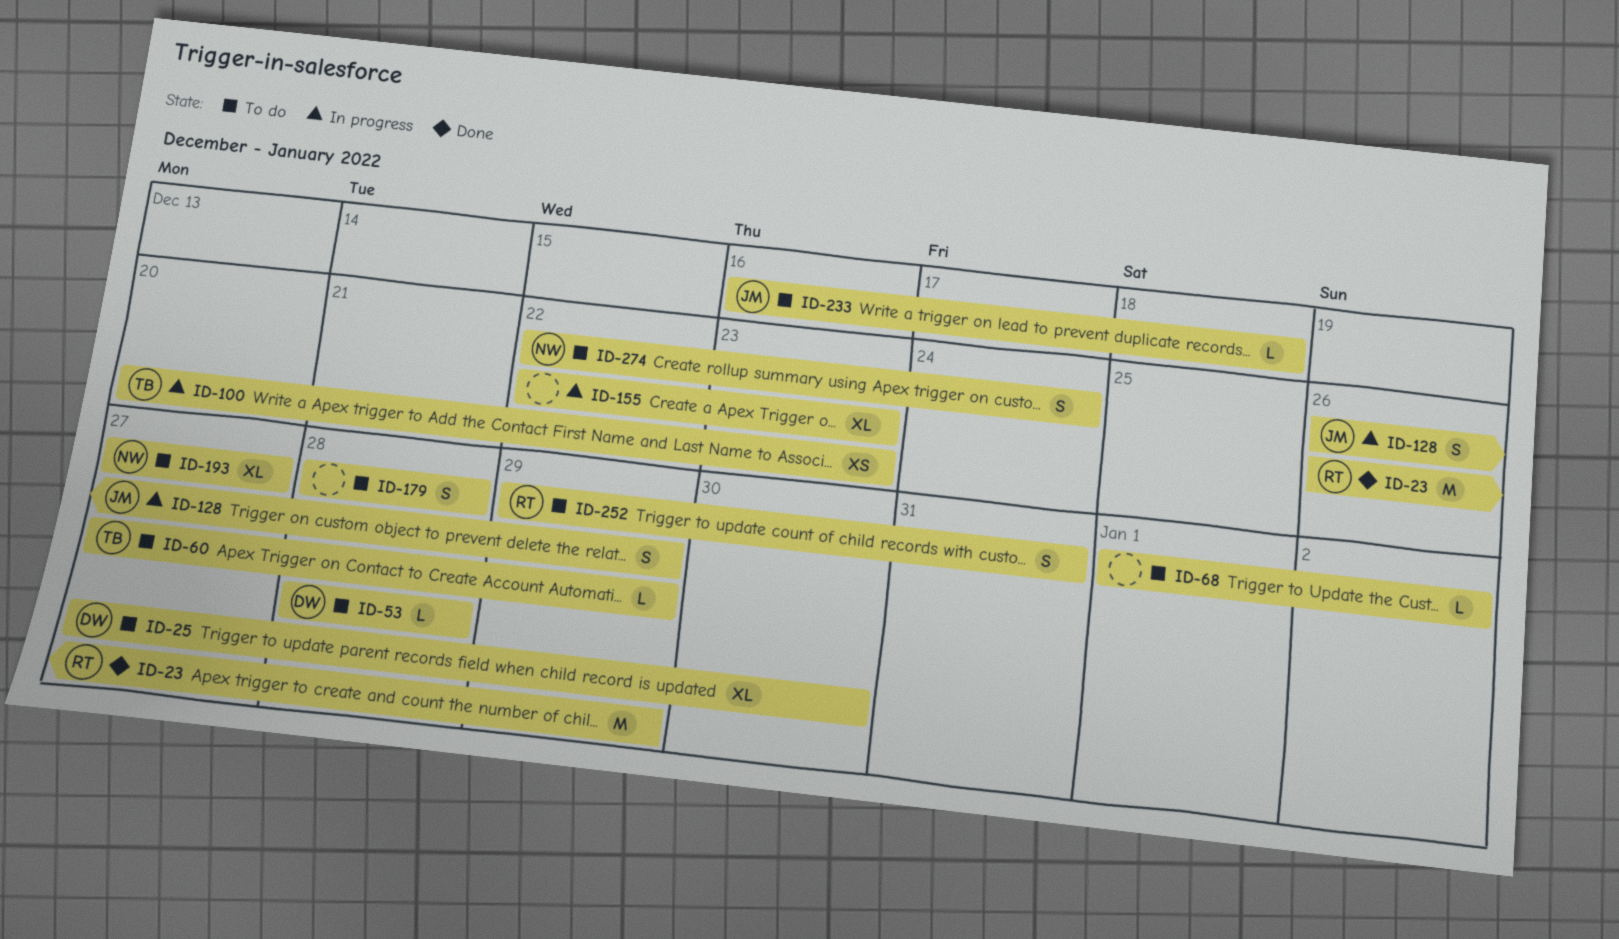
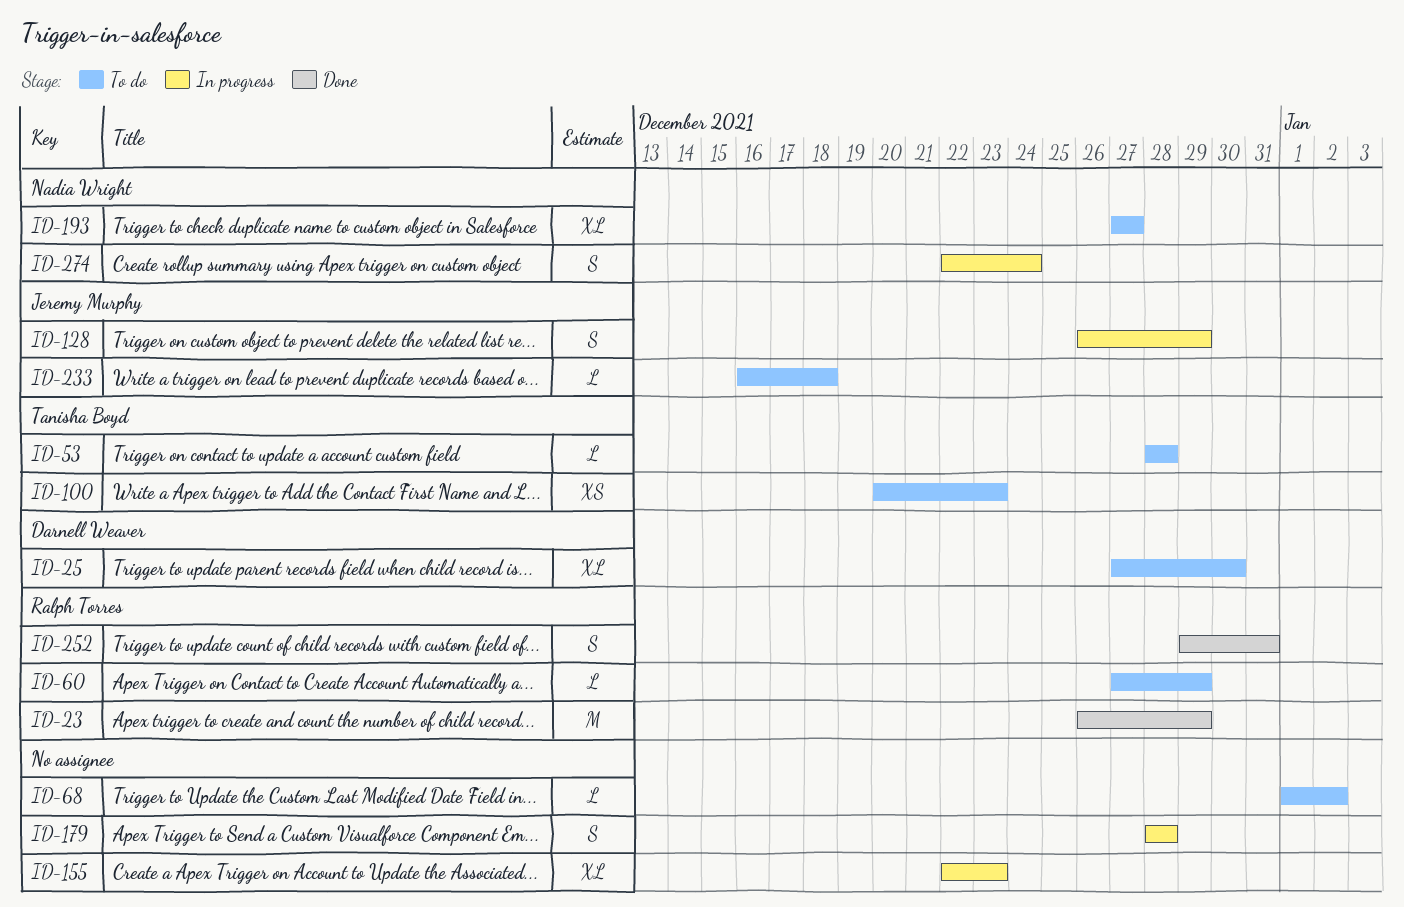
ID-53, owner: Darnell Weaver -> Tanisha Boyd
ID-60, owner: Tanisha Boyd -> Ralph Torres
ID-100, status: In progress -> To do
ID-179, status: To do -> In progress
ID-252, status: To do -> Done
ID-274, status: To do -> In progress

